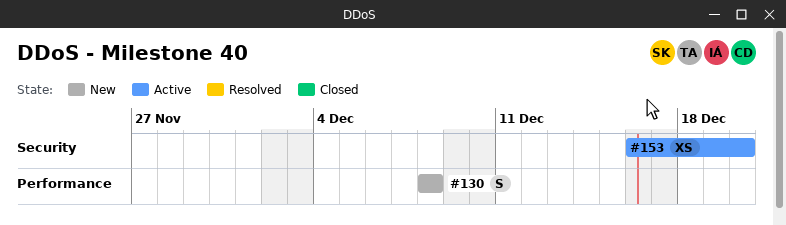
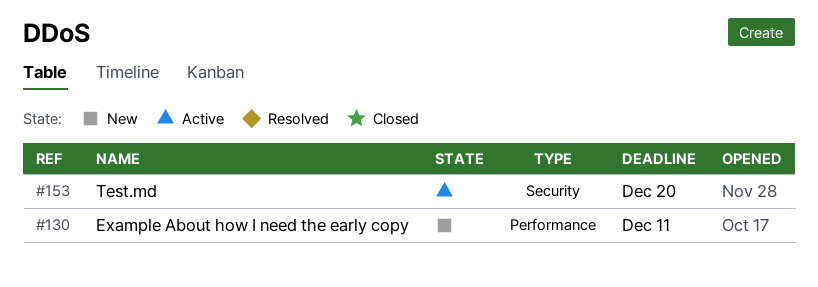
#130, due: Dec 8 -> Dec 11

